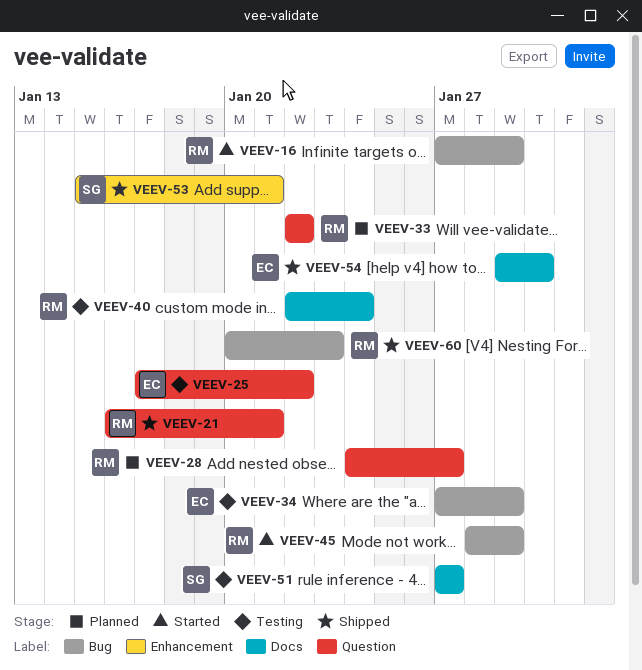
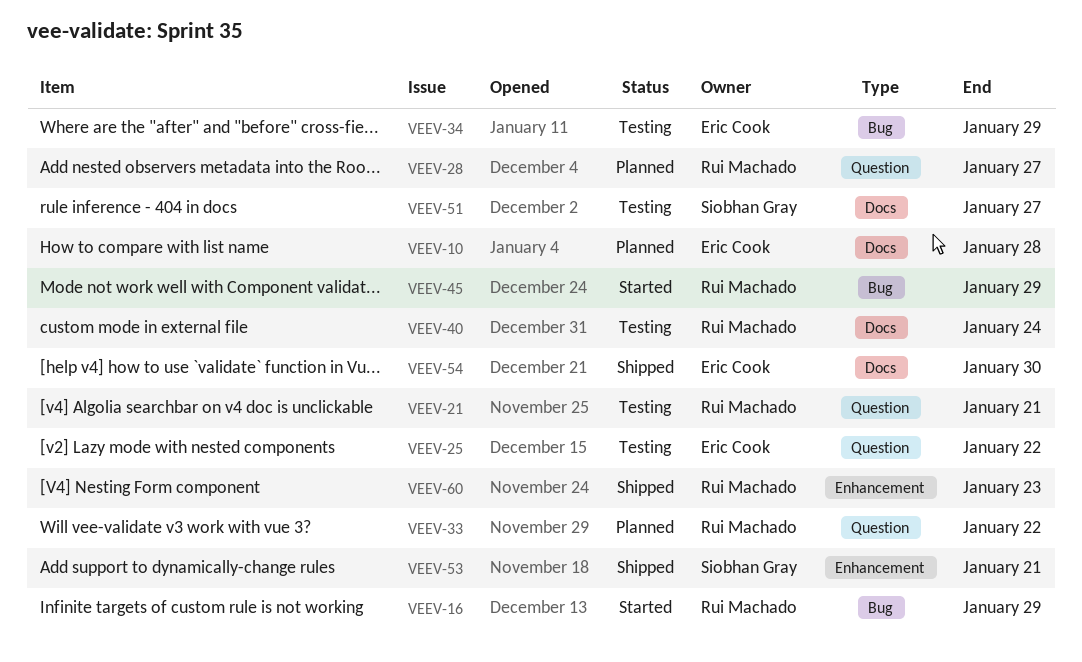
VEEV-10: none -> present
VEEV-21, status: Shipped -> Testing
VEEV-60, label: Bug -> Enhancement

